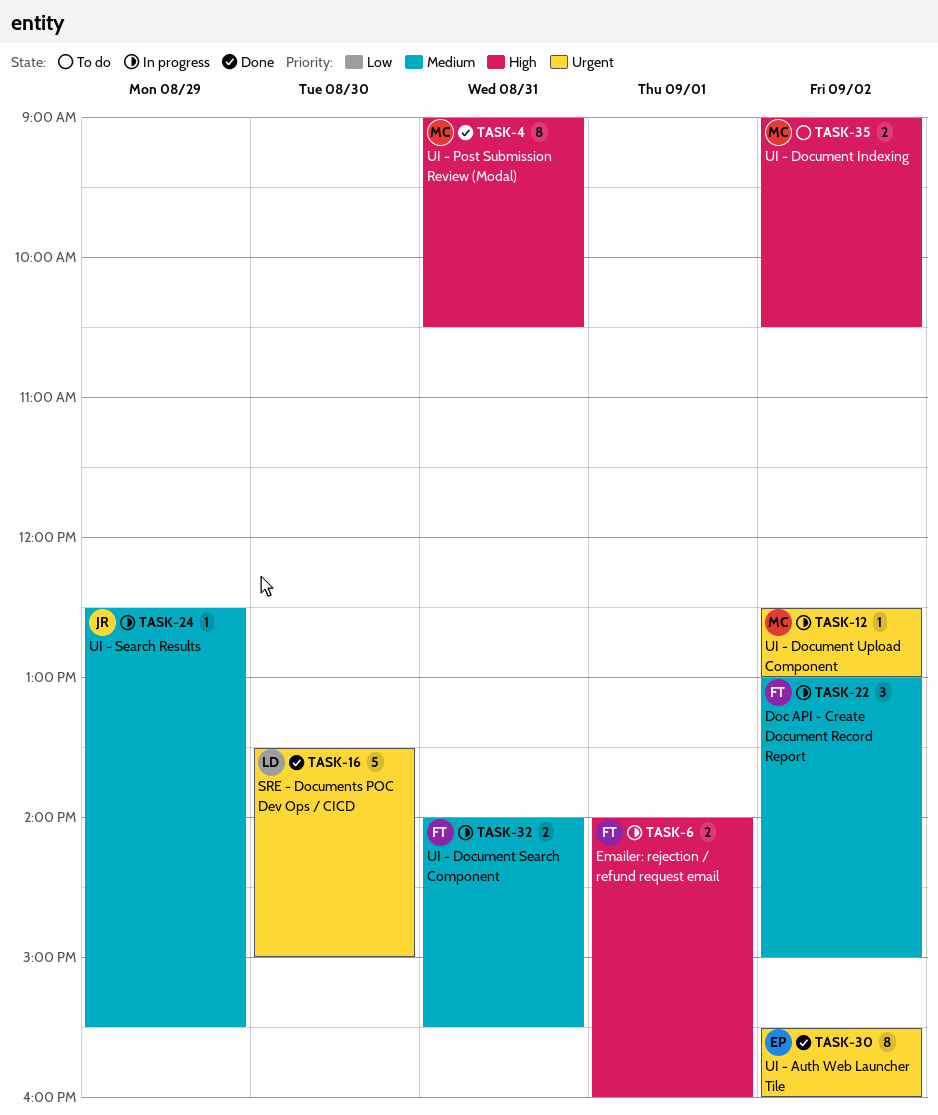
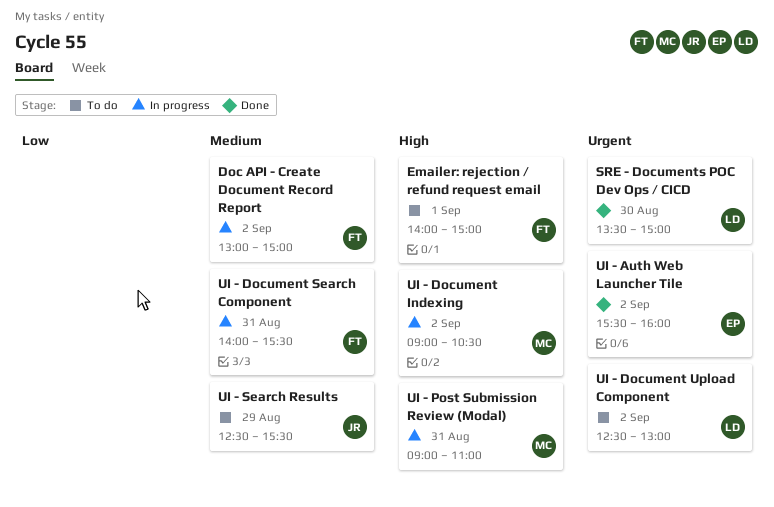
Emailer: rejection / refund request email, status: In progress -> To do
Emailer: rejection / refund request email, ends: 16:00 -> 15:00
UI - Document Indexing, status: To do -> In progress
UI - Document Upload Component, status: In progress -> To do
UI - Document Upload Component, owner: MC -> LD
UI - Post Submission Review (Modal), status: Done -> In progress
UI - Post Submission Review (Modal), ends: 10:30 -> 11:00
UI - Search Results, status: In progress -> To do

